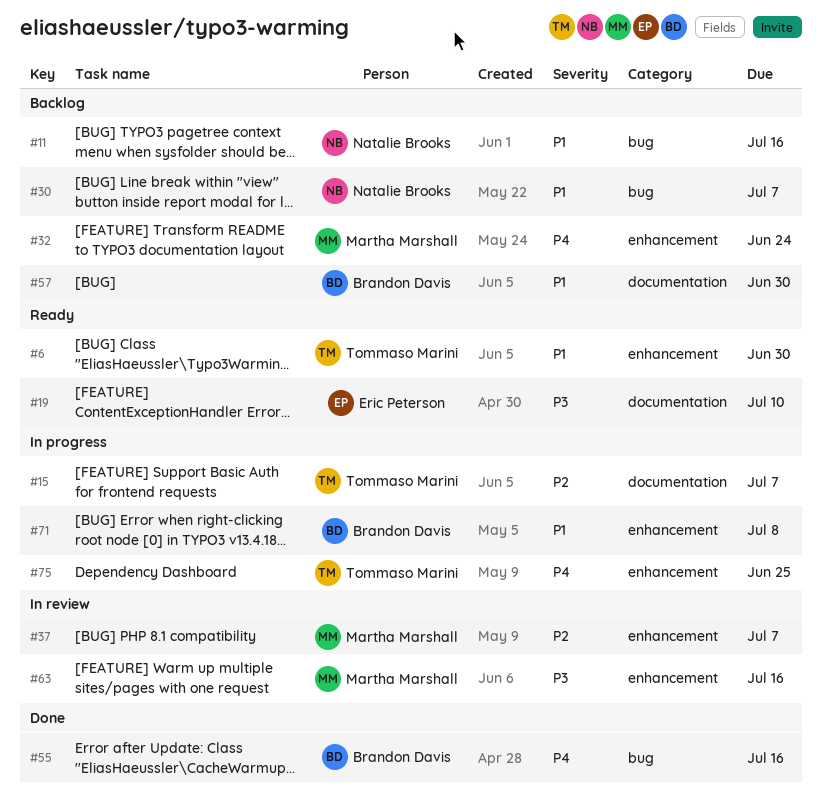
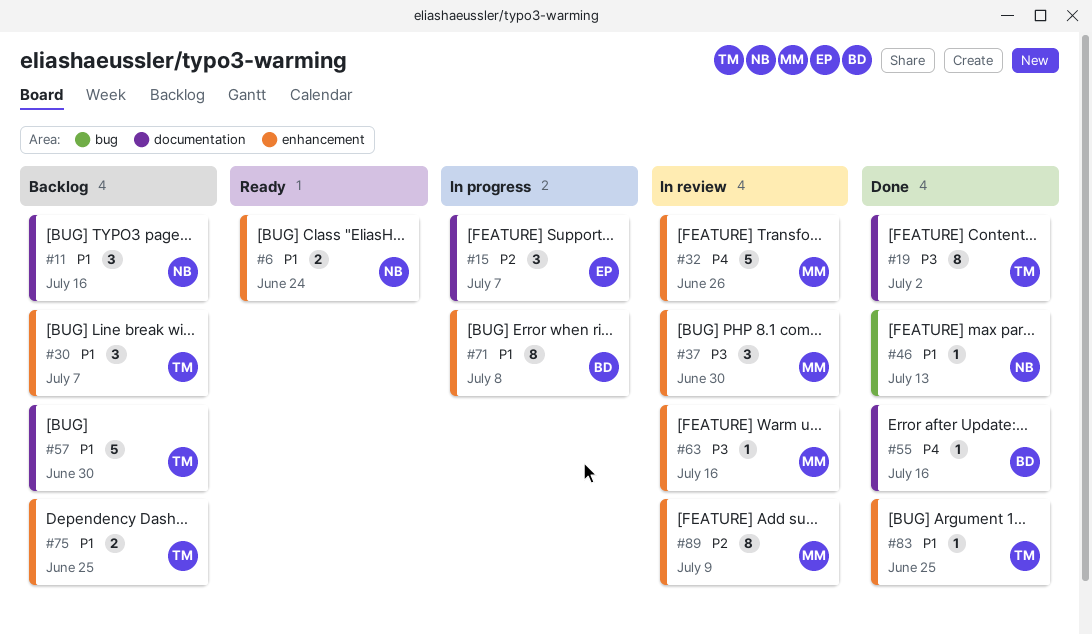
#6, owner: Tommaso Marini -> Natalie Brooks
#6, due: Jun 30 -> Jun 24
#11, label: bug -> documentation
#15, owner: Tommaso Marini -> Eric Peterson
#19, status: Ready -> Done
#19, owner: Eric Peterson -> Tommaso Marini
#19, due: Jul 10 -> Jul 2
#30, owner: Natalie Brooks -> Tommaso Marini
#30, label: bug -> enhancement
#32, status: Backlog -> In review
#32, due: Jun 24 -> Jun 26
#37, priority: P2 -> P3
#37, due: Jul 7 -> Jun 30
#46: none -> present
#55, label: bug -> documentation
#57, owner: Brandon Davis -> Tommaso Marini
#75, status: In progress -> Backlog
#75, priority: P4 -> P1
#83: none -> present
#89: none -> present

